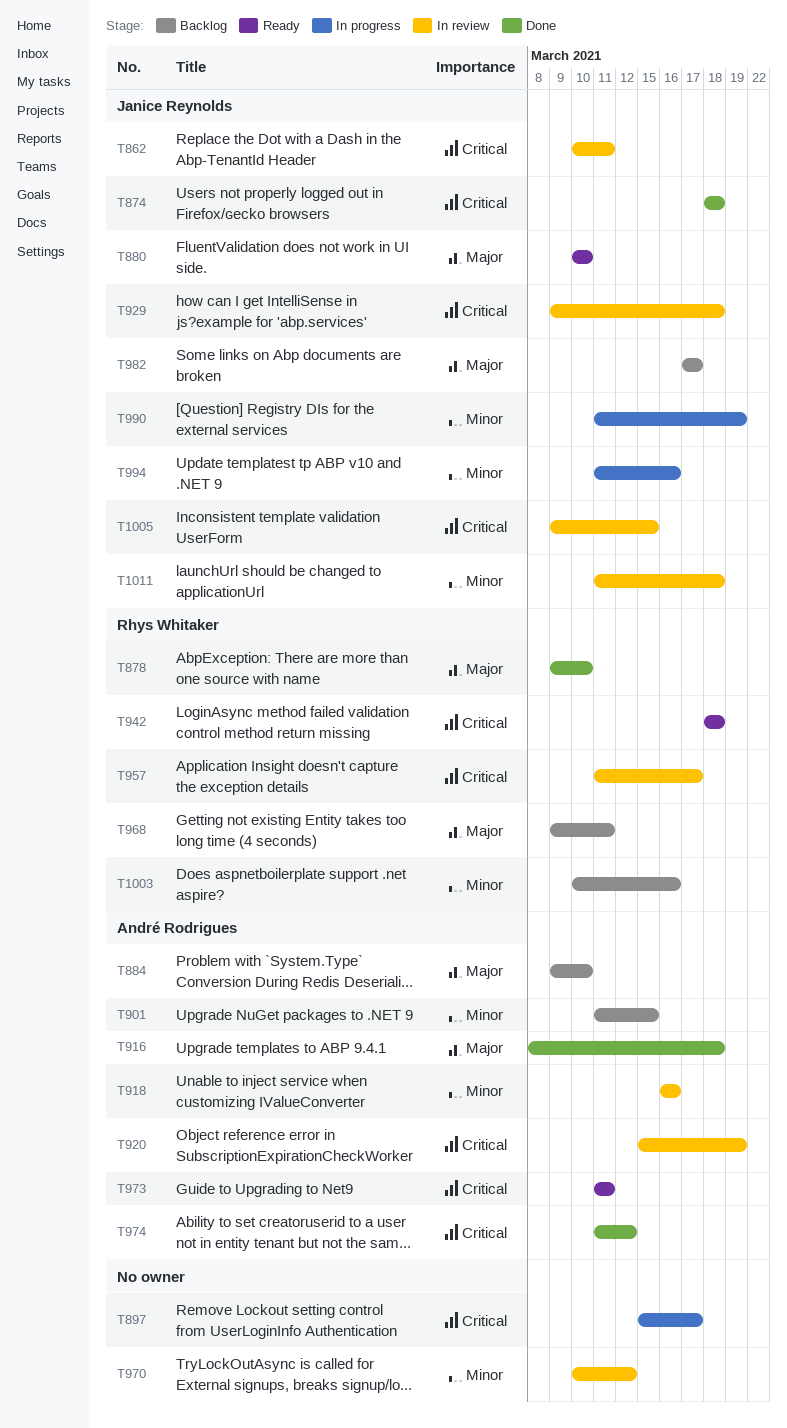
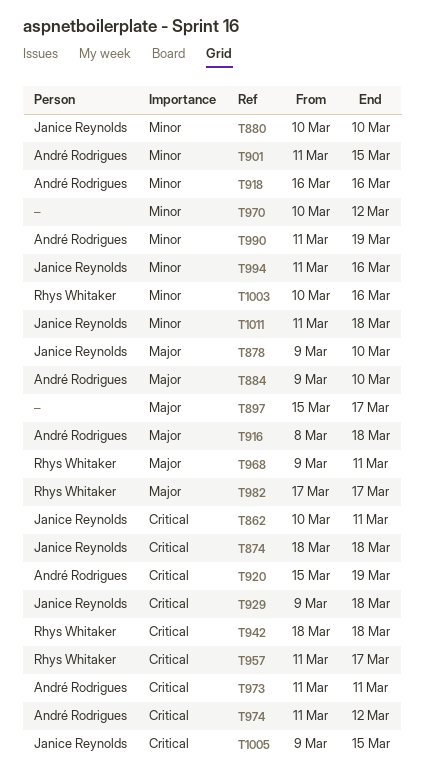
T878, owner: Rhys Whitaker -> Janice Reynolds
T880, priority: Major -> Minor
T897, priority: Critical -> Major
T982, owner: Janice Reynolds -> Rhys Whitaker
T990, owner: Janice Reynolds -> André Rodrigues

